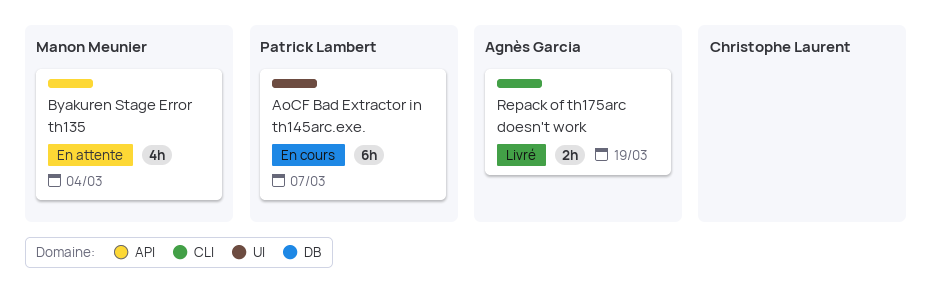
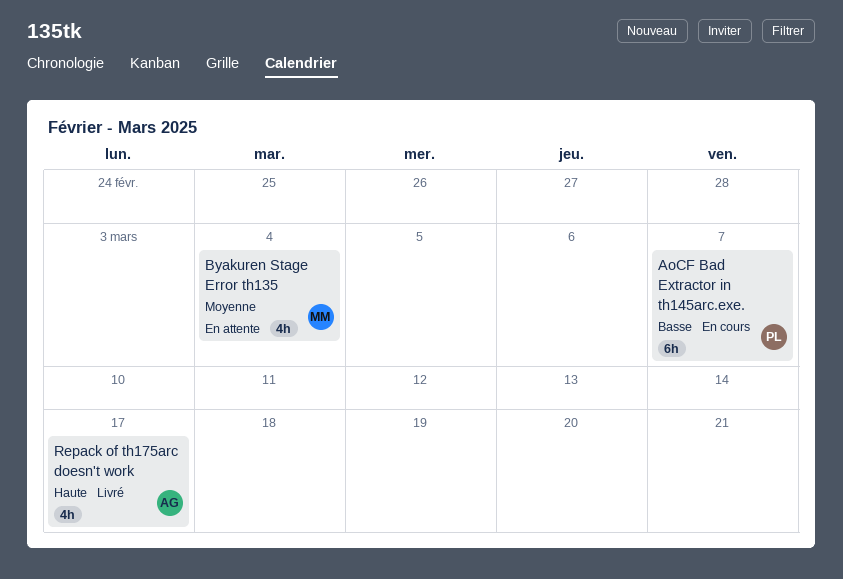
Repack of th175arc doesn't work, estimate: 2h -> 4h
Repack of th175arc doesn't work, due: Mar 19 -> Mar 17

